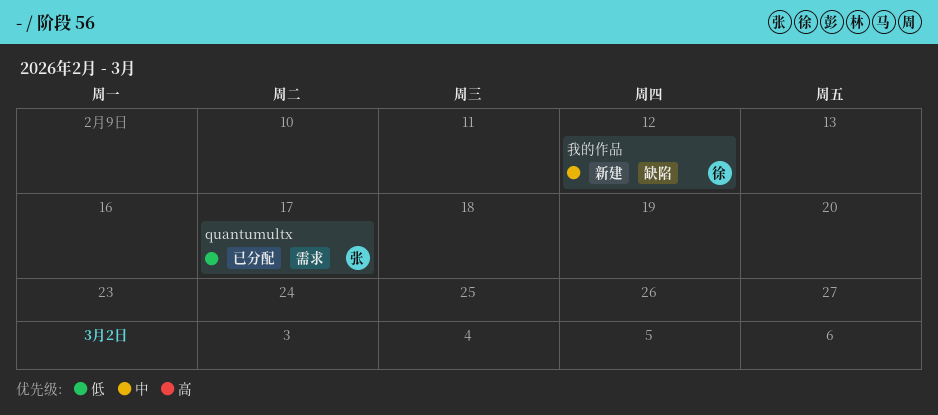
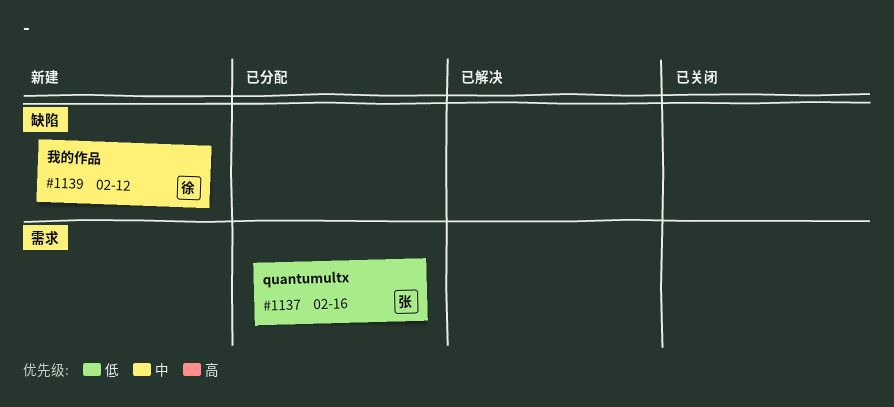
quantumultx, due: Feb 17 -> Feb 16

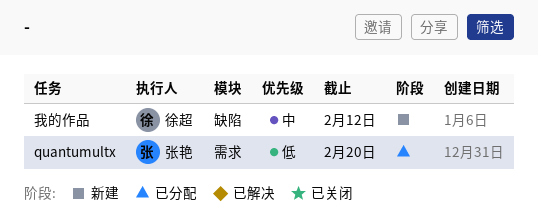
quantumultx, due: Feb 16 -> Feb 20

